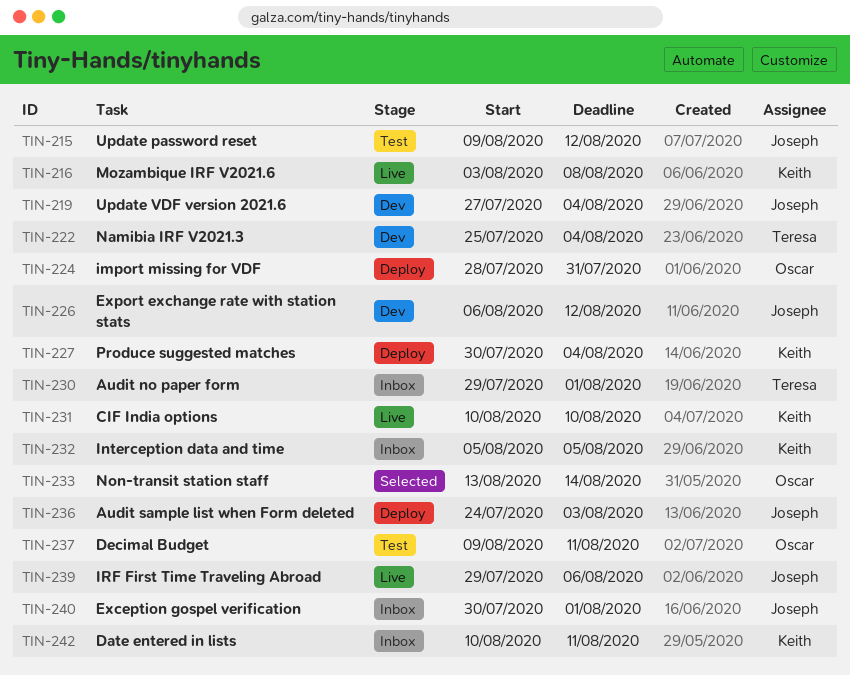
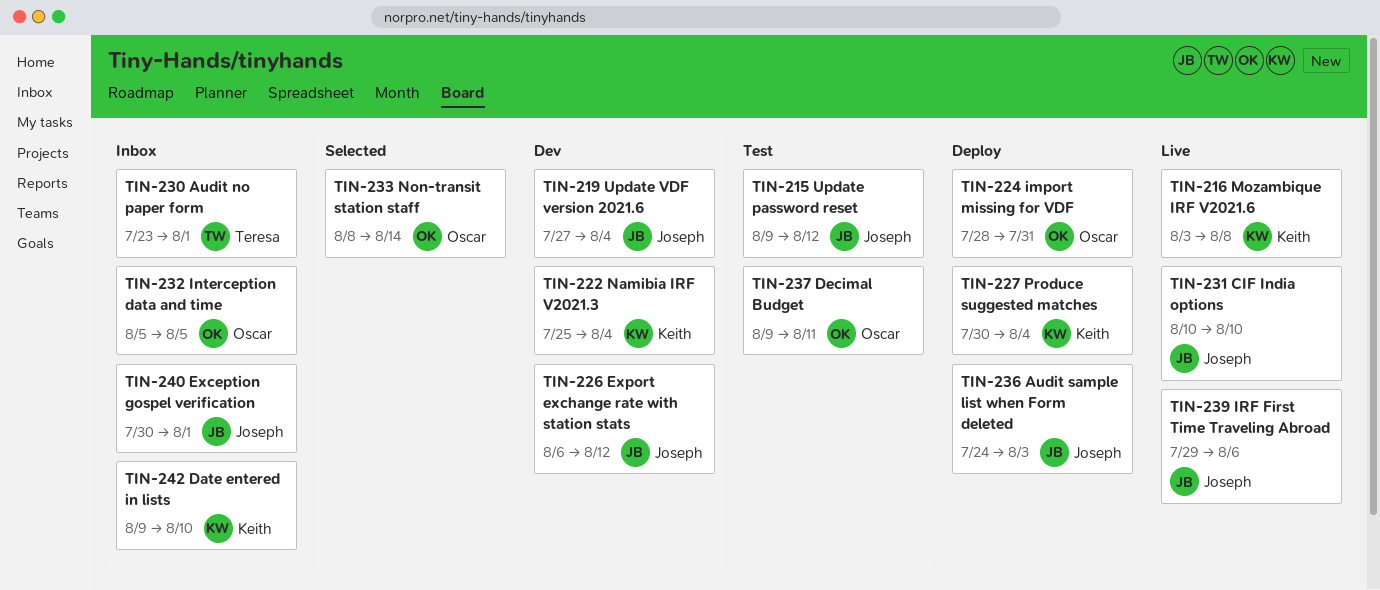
TIN-222, owner: Teresa -> Keith
TIN-230, start: Jul 29 -> Jul 23
TIN-231, owner: Keith -> Joseph
TIN-232, owner: Keith -> Oscar
TIN-233, start: Aug 13 -> Aug 8
TIN-242, start: Aug 10 -> Aug 9
TIN-242, due: Aug 11 -> Aug 10

